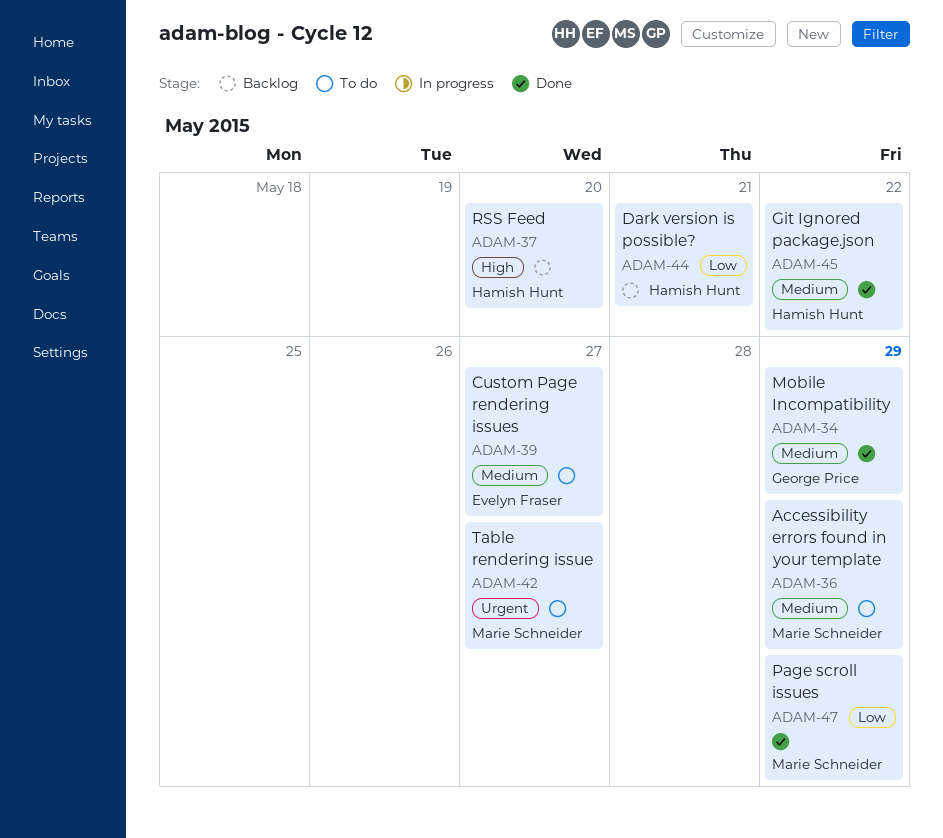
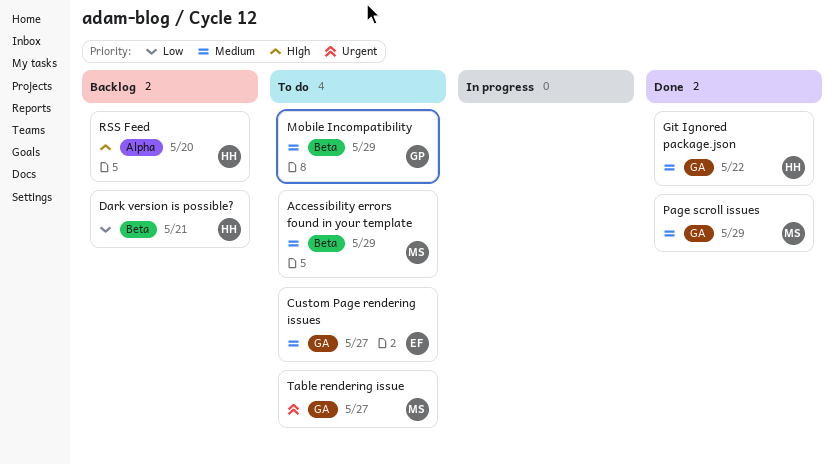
Mobile Incompatibility, status: Done -> To do
Page scroll issues, priority: Low -> Medium

